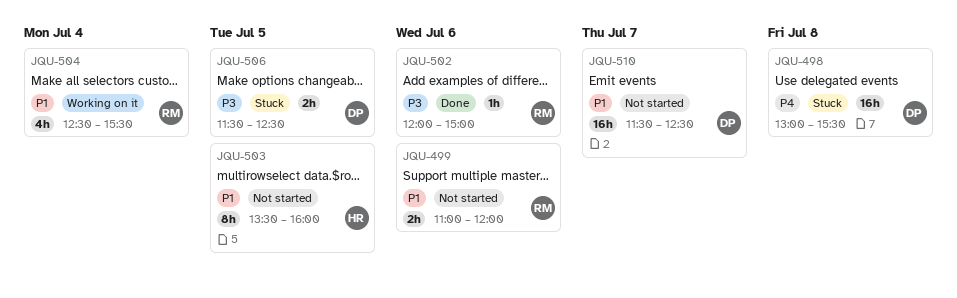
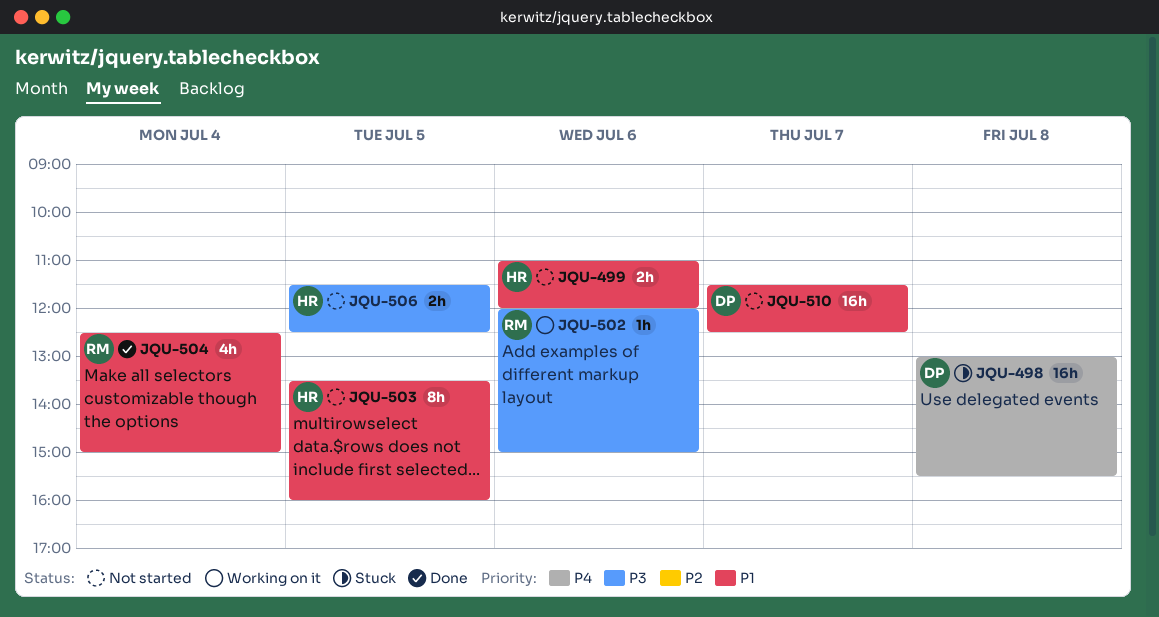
JQU-499, owner: RM -> HR
JQU-502, status: Done -> Working on it
JQU-504, status: Working on it -> Done
JQU-504, ends: 15:30 -> 15:00
JQU-506, status: Stuck -> Not started
JQU-506, owner: DP -> HR

